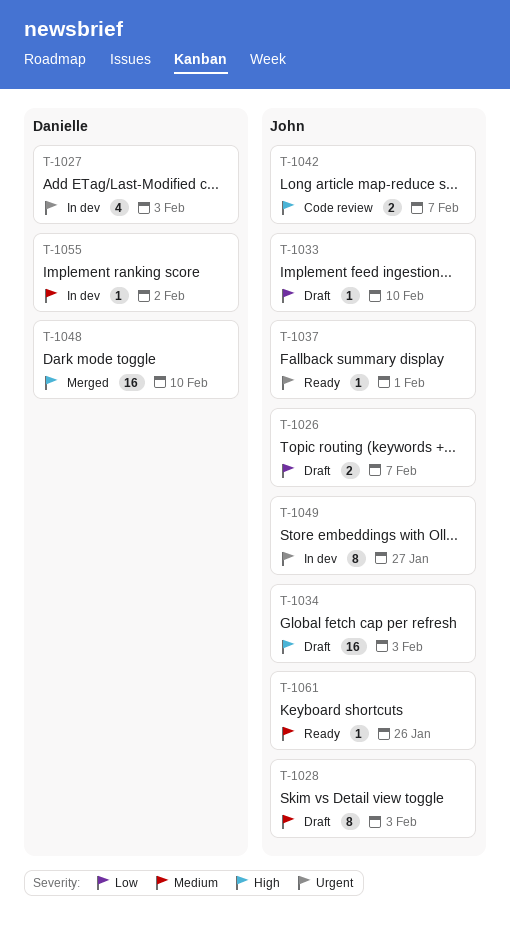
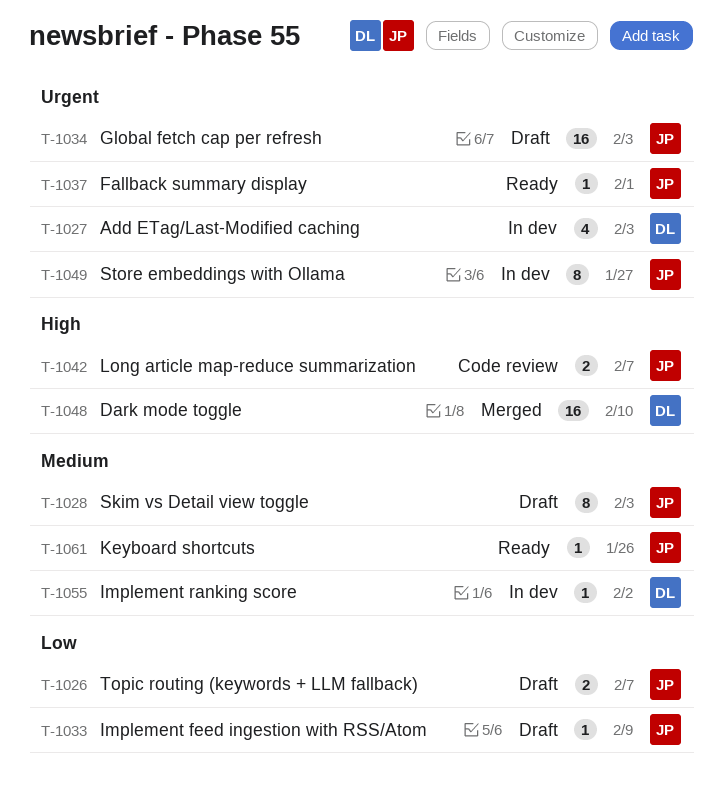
T-1033, due: Feb 10 -> Feb 9
T-1034, priority: High -> Urgent

